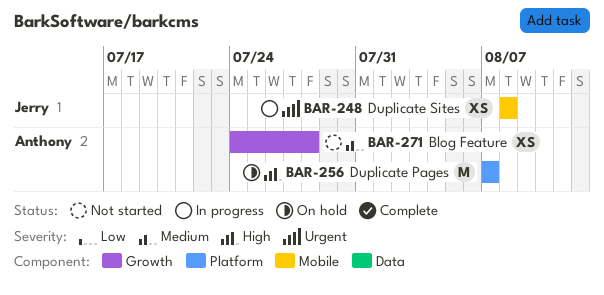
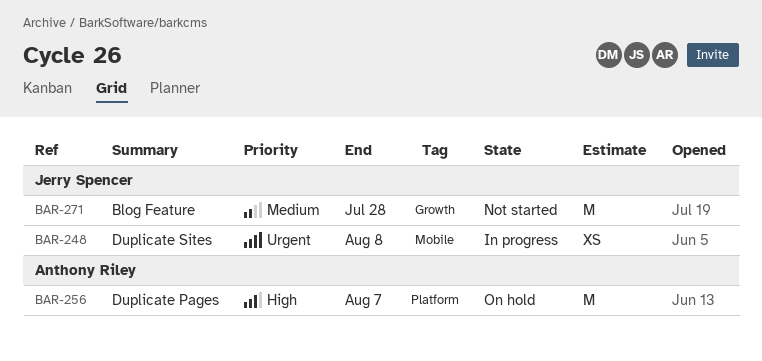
BAR-271, owner: Anthony Riley -> Jerry Spencer
BAR-271, estimate: XS -> M

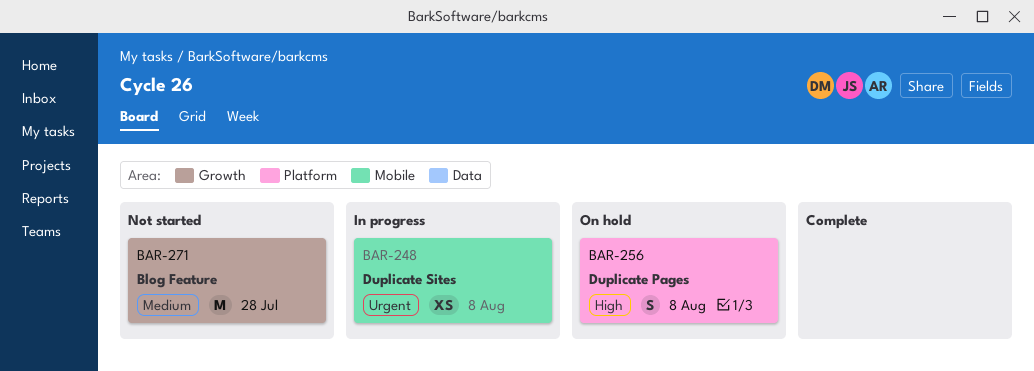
BAR-256, estimate: M -> S
BAR-256, due: Aug 7 -> Aug 8

